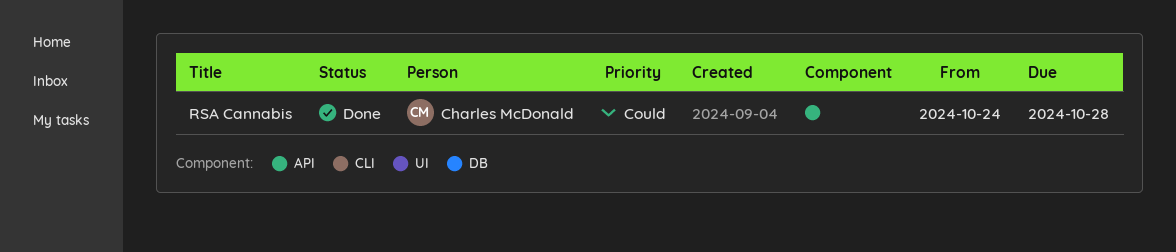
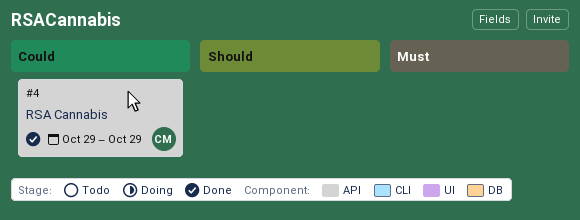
RSA Cannabis, start: Oct 24 -> Oct 29
RSA Cannabis, due: Oct 28 -> Oct 29

